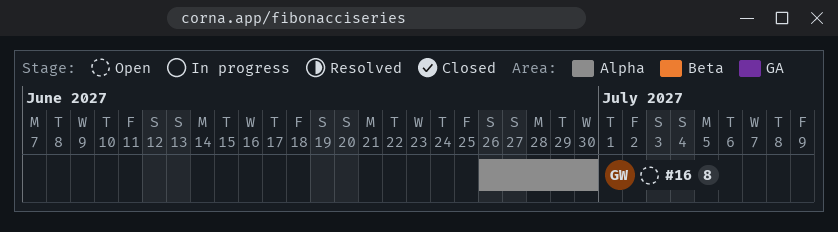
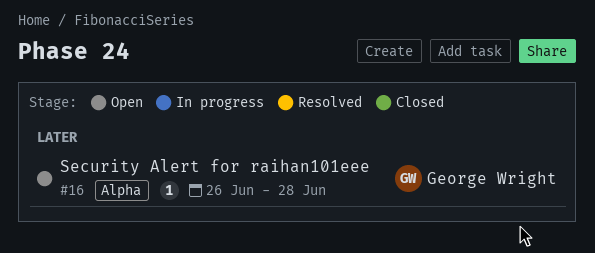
#16, estimate: 8 -> 1
#16, due: Jun 30 -> Jun 28

